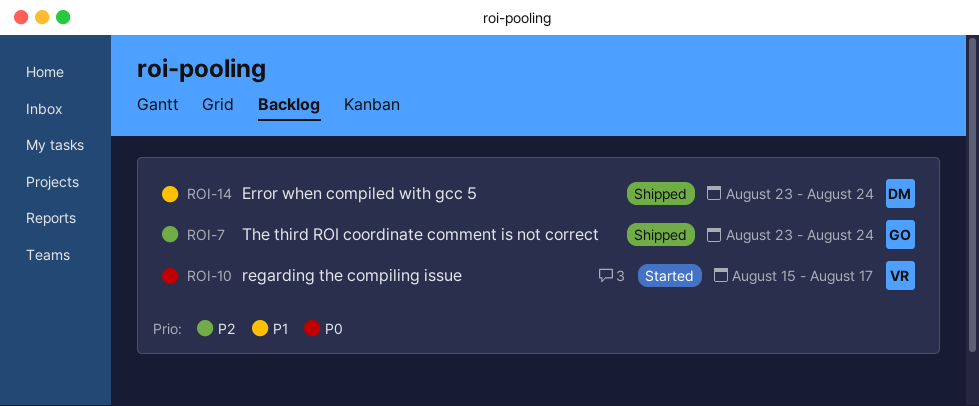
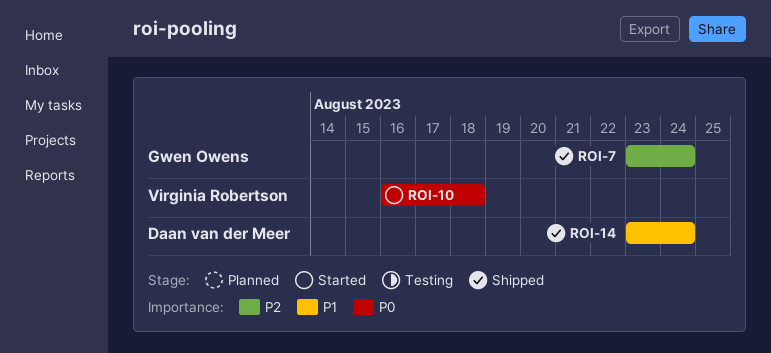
ROI-10, start: Aug 15 -> Aug 16
ROI-10, due: Aug 17 -> Aug 18

